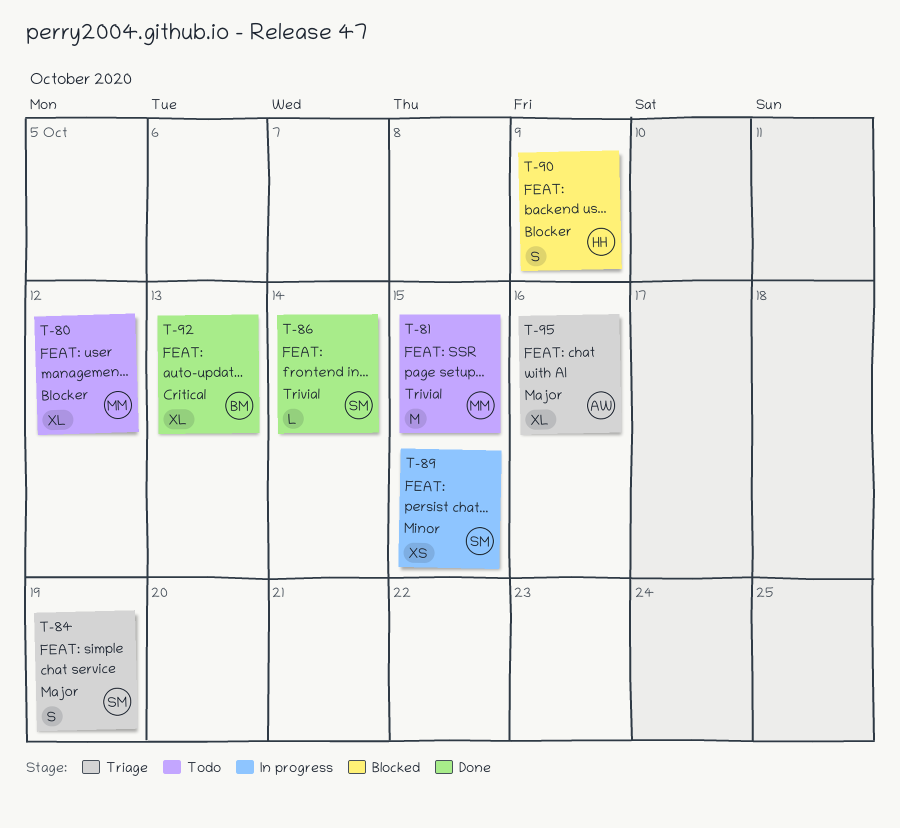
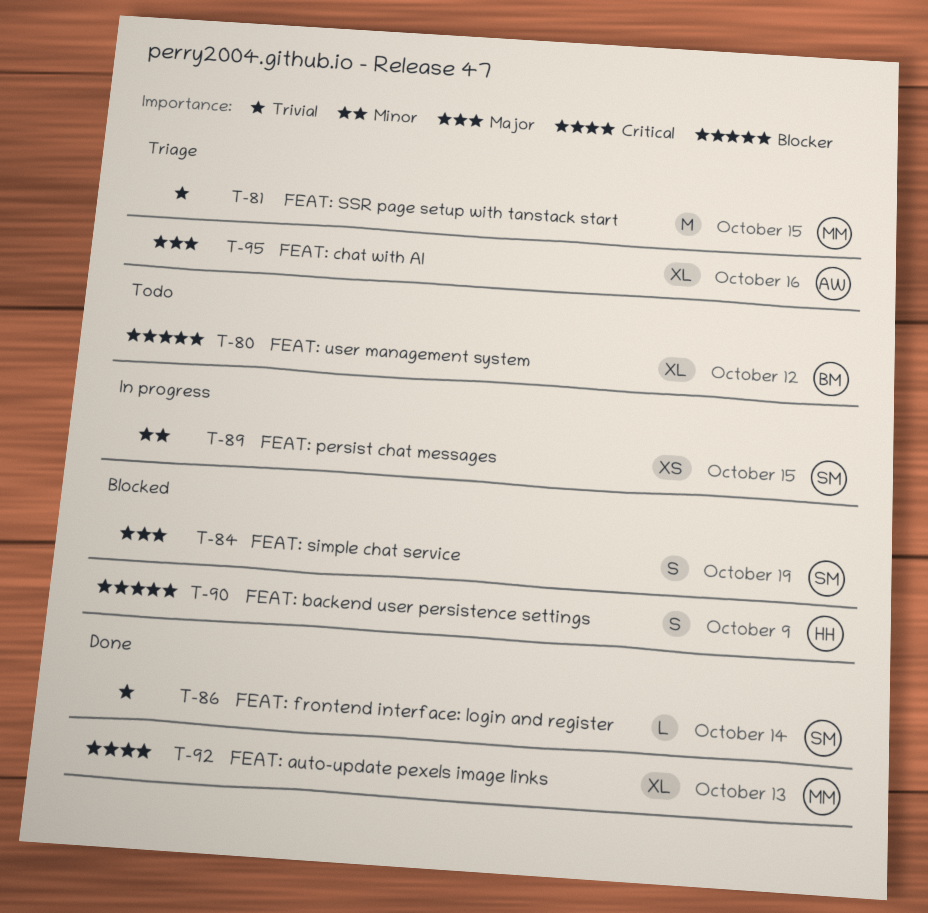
T-80, owner: MM -> BM
T-81, status: Todo -> Triage
T-84, status: Triage -> Blocked
T-92, owner: BM -> MM

